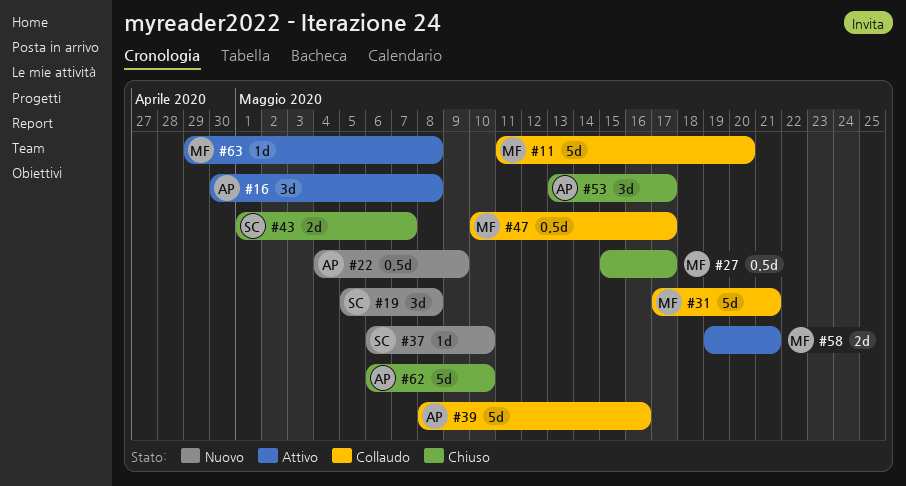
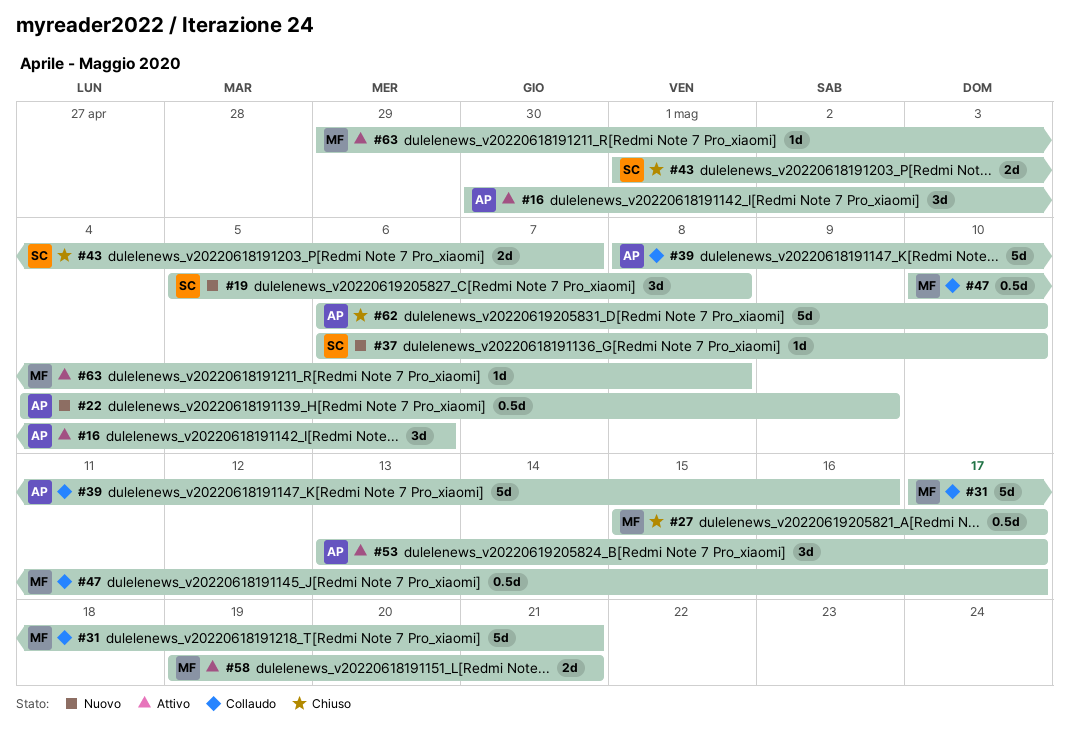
#11: present -> none
#16, due: May 8 -> May 6
#53, status: Chiuso -> Attivo

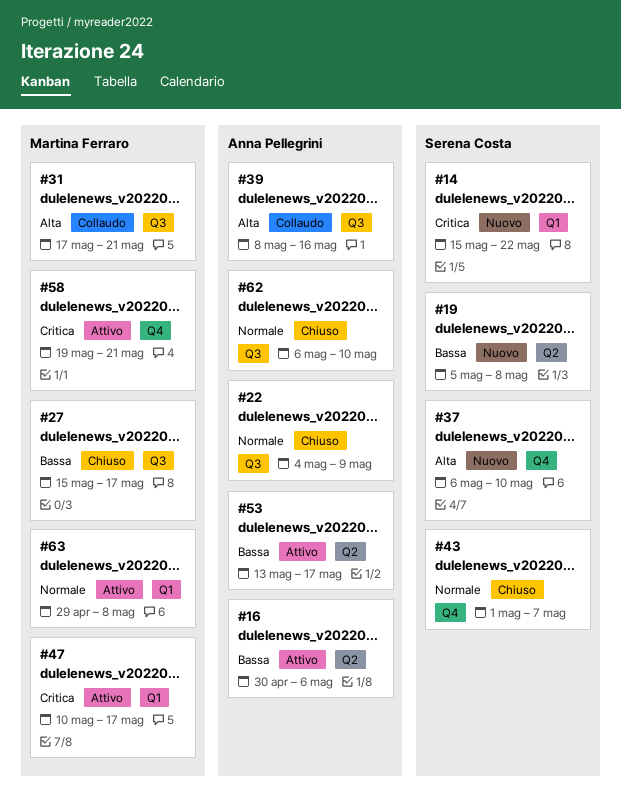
#14: none -> present
#22, status: Nuovo -> Chiuso
#47, status: Collaudo -> Attivo

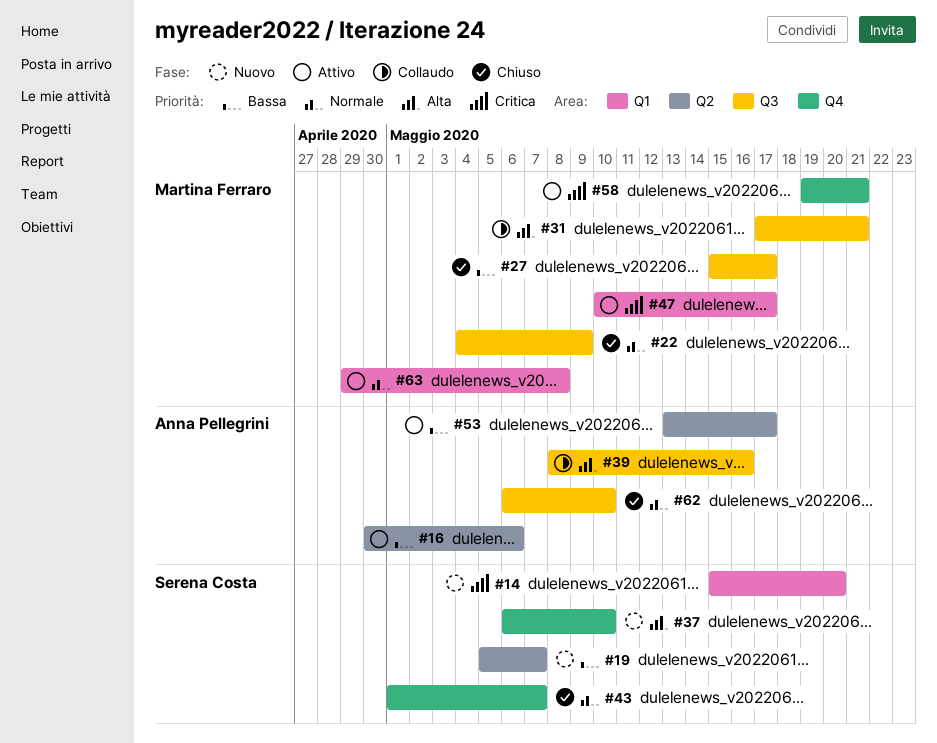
#14, due: May 22 -> May 20
#19, due: May 8 -> May 7
#22, owner: Anna Pellegrini -> Martina Ferraro

